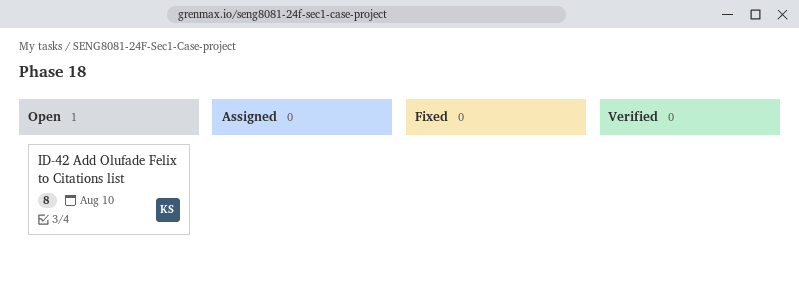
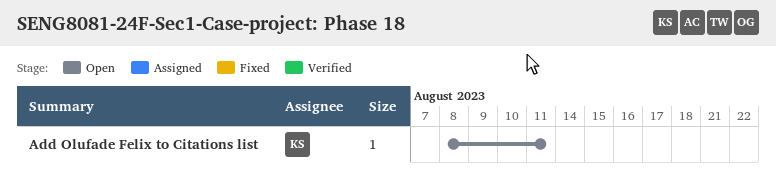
Add Olufade Felix to Citations list, estimate: 8 -> 1
Add Olufade Felix to Citations list, due: Aug 10 -> Aug 11

